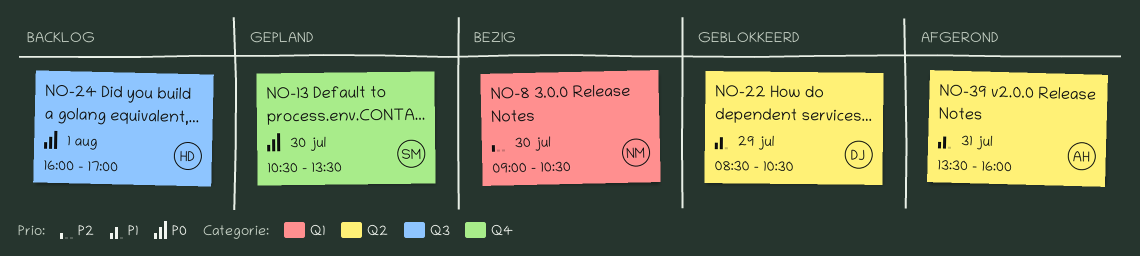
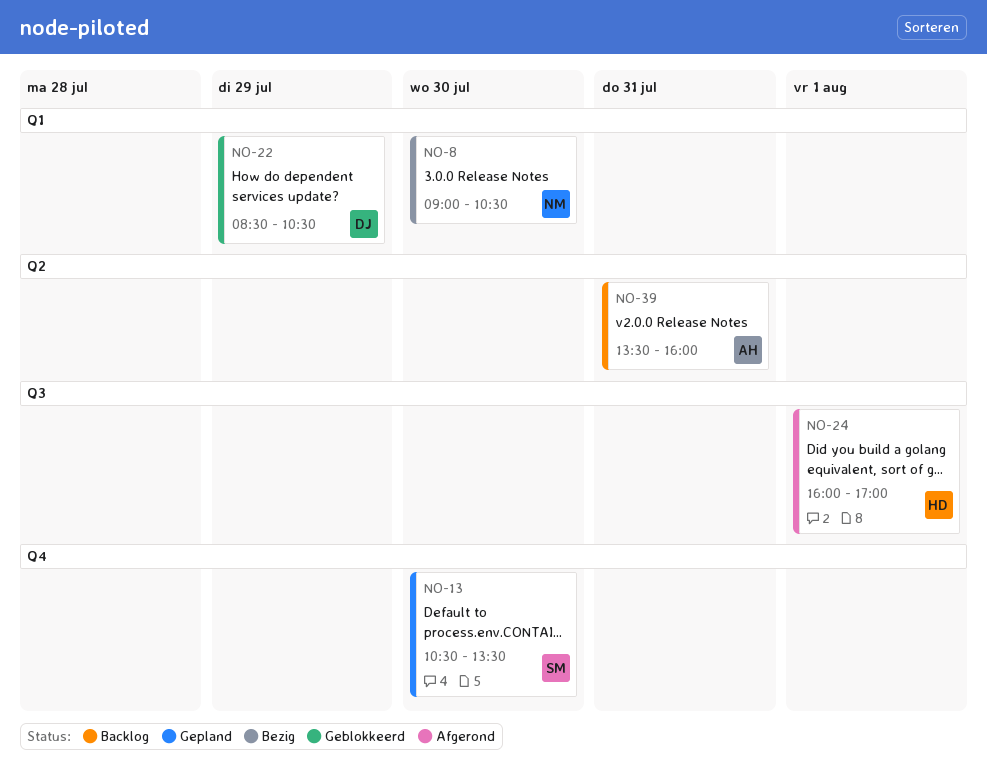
NO-22, label: Q2 -> Q1
NO-24, status: Backlog -> Afgerond
NO-39, status: Afgerond -> Backlog

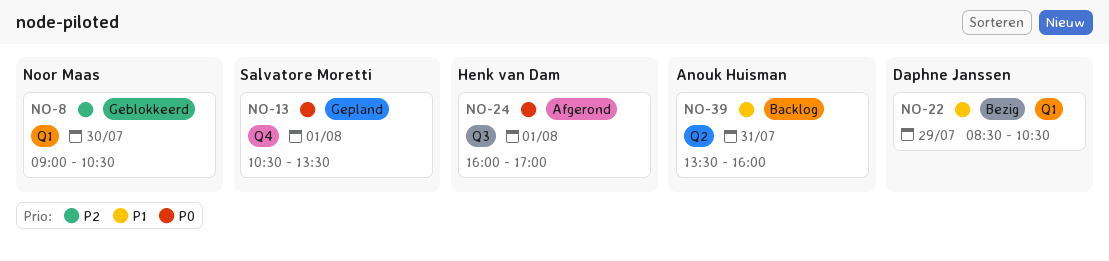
NO-8, status: Bezig -> Geblokkeerd
NO-13, day: Jul 30 -> Aug 1
NO-22, status: Geblokkeerd -> Bezig

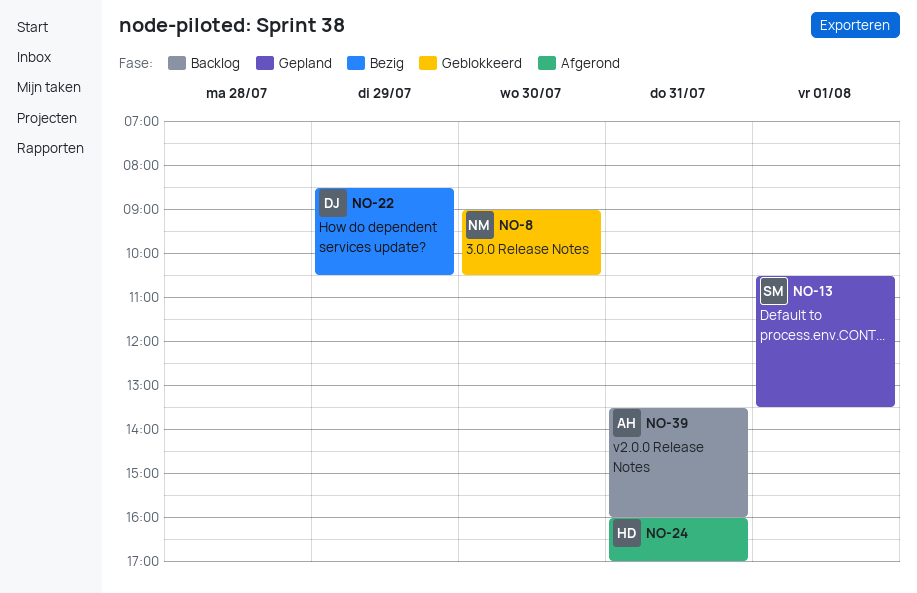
NO-24, day: Aug 1 -> Jul 31

